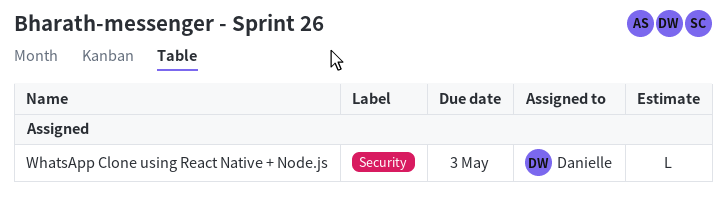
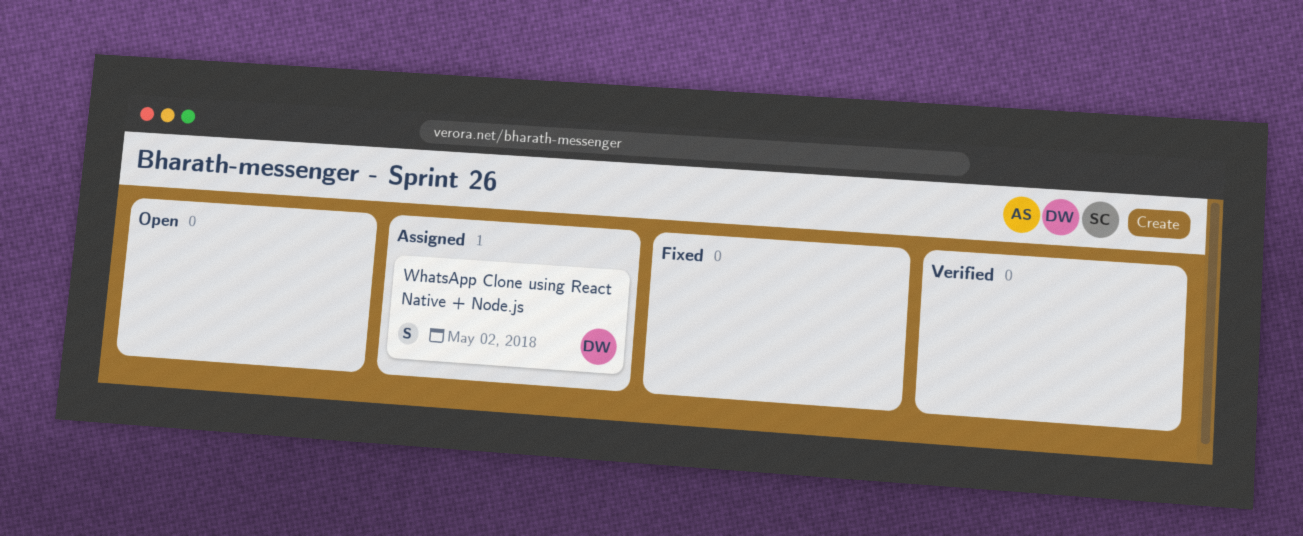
WhatsApp Clone using React Native + Node.js, estimate: L -> S
WhatsApp Clone using React Native + Node.js, due: May 3 -> May 2

